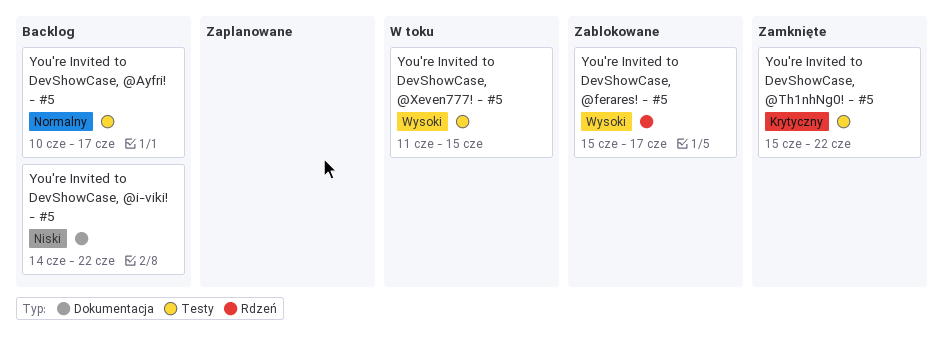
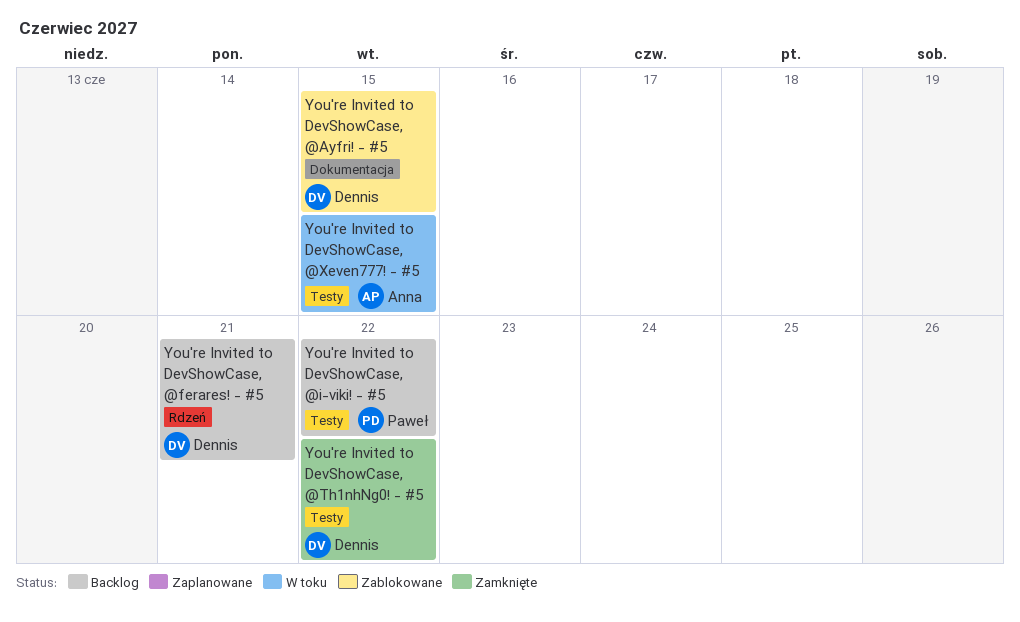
You're Invited to DevShowCase, @Ayfri! - #5, status: Backlog -> Zablokowane
You're Invited to DevShowCase, @Ayfri! - #5, label: Testy -> Dokumentacja
You're Invited to DevShowCase, @Ayfri! - #5, due: Jun 17 -> Jun 15
You're Invited to DevShowCase, @ferares! - #5, status: Zablokowane -> Backlog
You're Invited to DevShowCase, @ferares! - #5, due: Jun 17 -> Jun 21
You're Invited to DevShowCase, @i-viki! - #5, label: Dokumentacja -> Testy

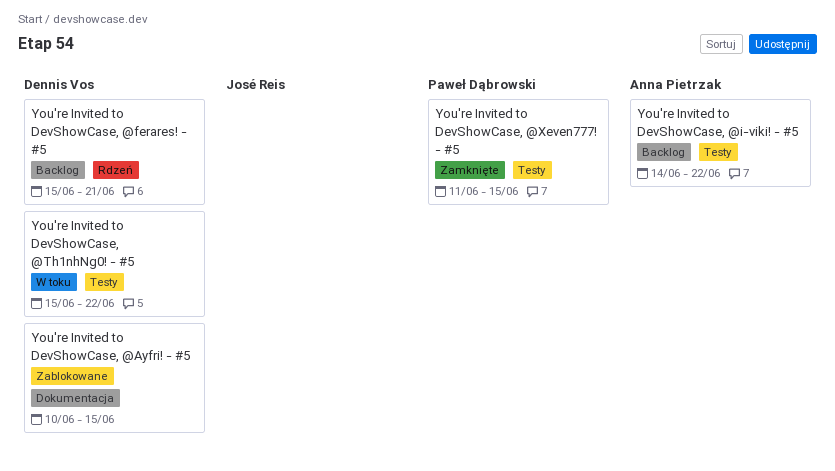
You're Invited to DevShowCase, @i-viki! - #5, owner: Paweł Dąbrowski -> Anna Pietrzak
You're Invited to DevShowCase, @Th1nhNg0! - #5, status: Zamknięte -> W toku
You're Invited to DevShowCase, @Xeven777! - #5, status: W toku -> Zamknięte
You're Invited to DevShowCase, @Xeven777! - #5, owner: Anna Pietrzak -> Paweł Dąbrowski

